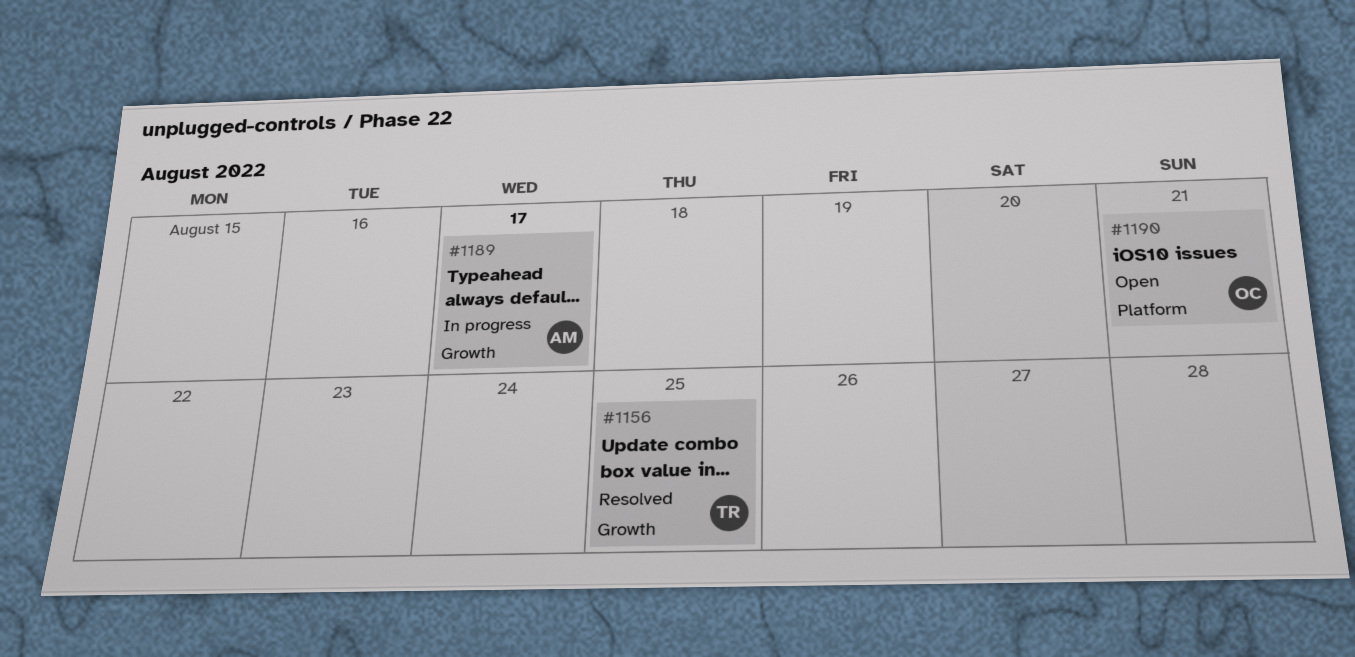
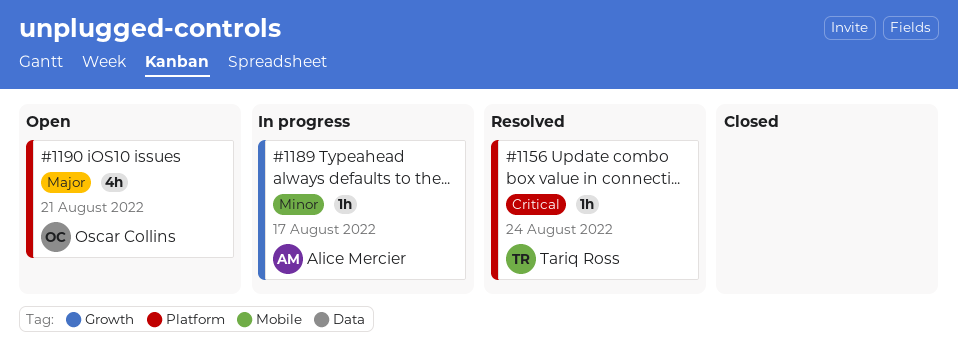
#1156, label: Growth -> Platform
#1156, due: Aug 25 -> Aug 24

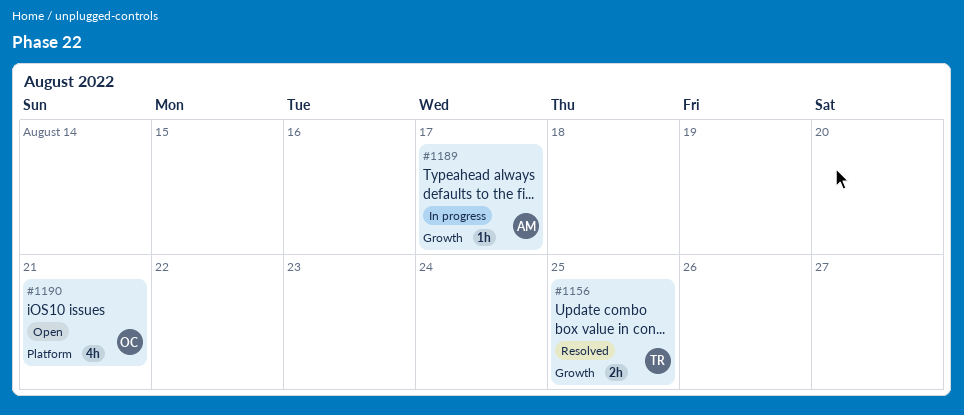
#1156, label: Platform -> Growth
#1156, estimate: 1h -> 2h
#1156, due: Aug 24 -> Aug 25

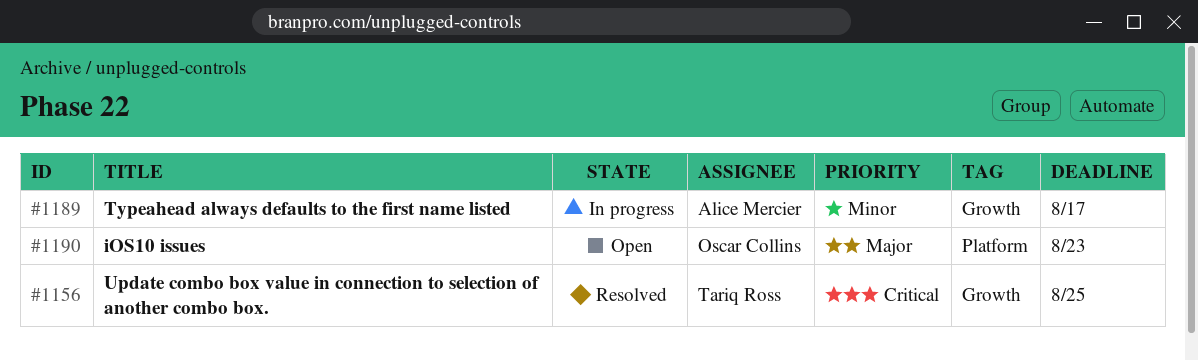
#1190, due: Aug 21 -> Aug 23

